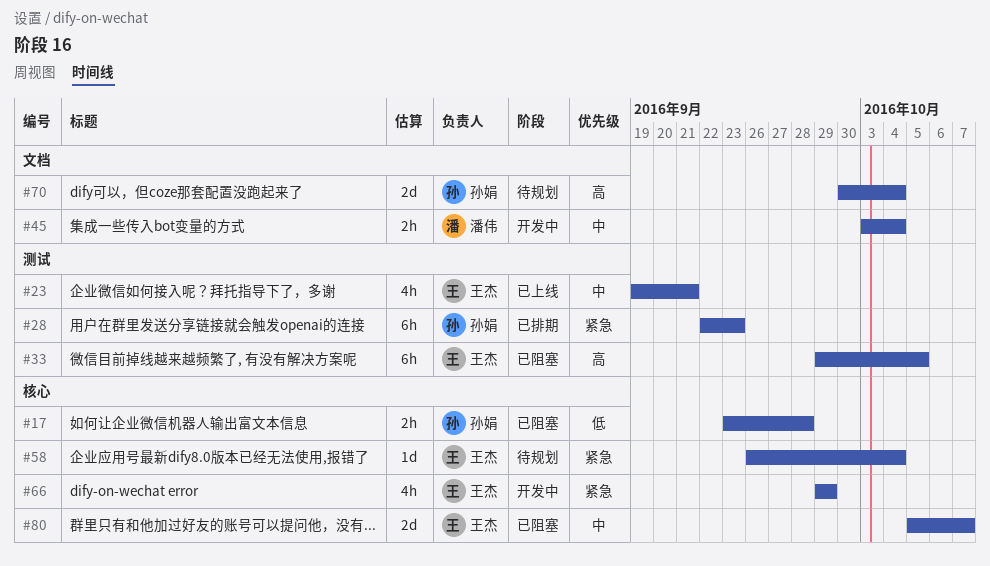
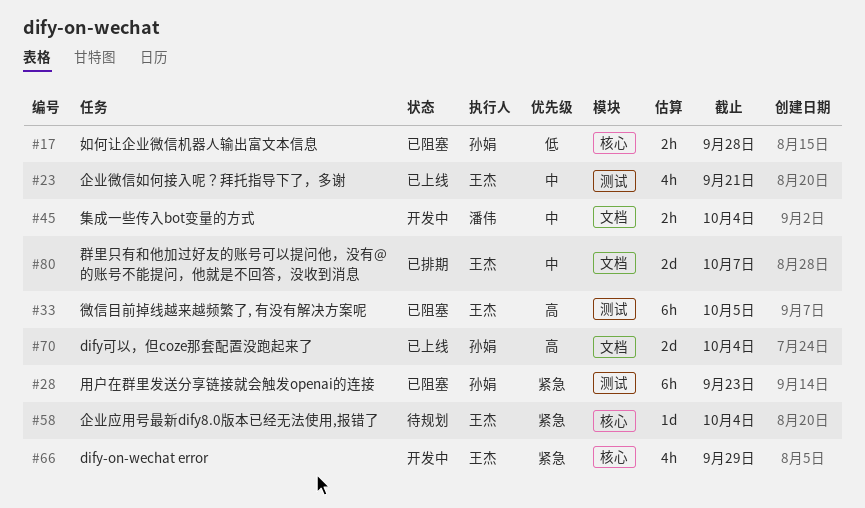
#28, status: 已排期 -> 已阻塞
#70, status: 待规划 -> 已上线
#80, status: 已阻塞 -> 已排期
#80, label: 核心 -> 文档

